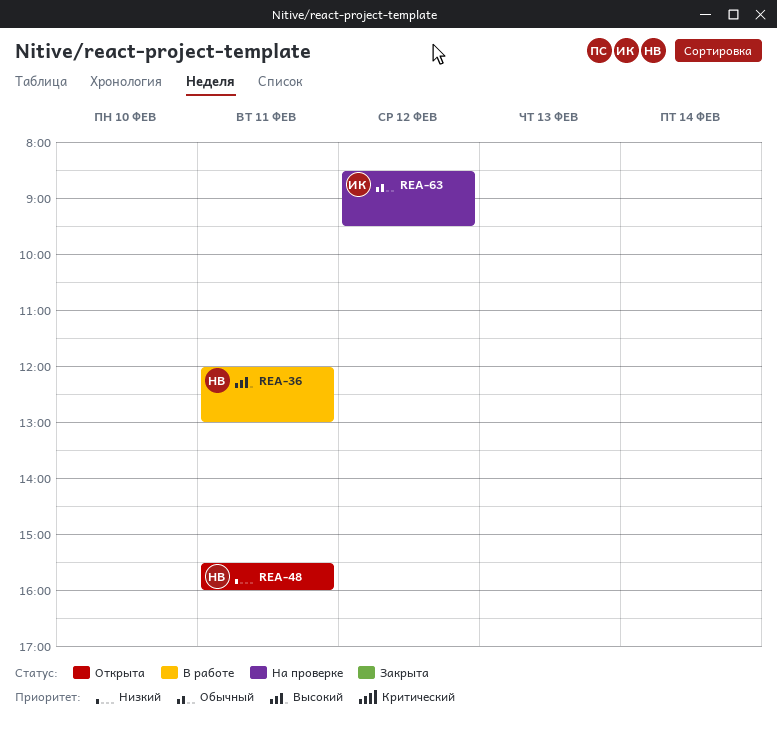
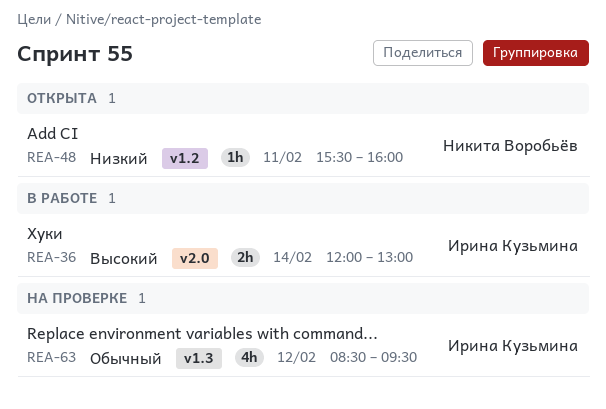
REA-36, owner: Никита Воробьёв -> Ирина Кузьмина
REA-36, day: Feb 11 -> Feb 14

